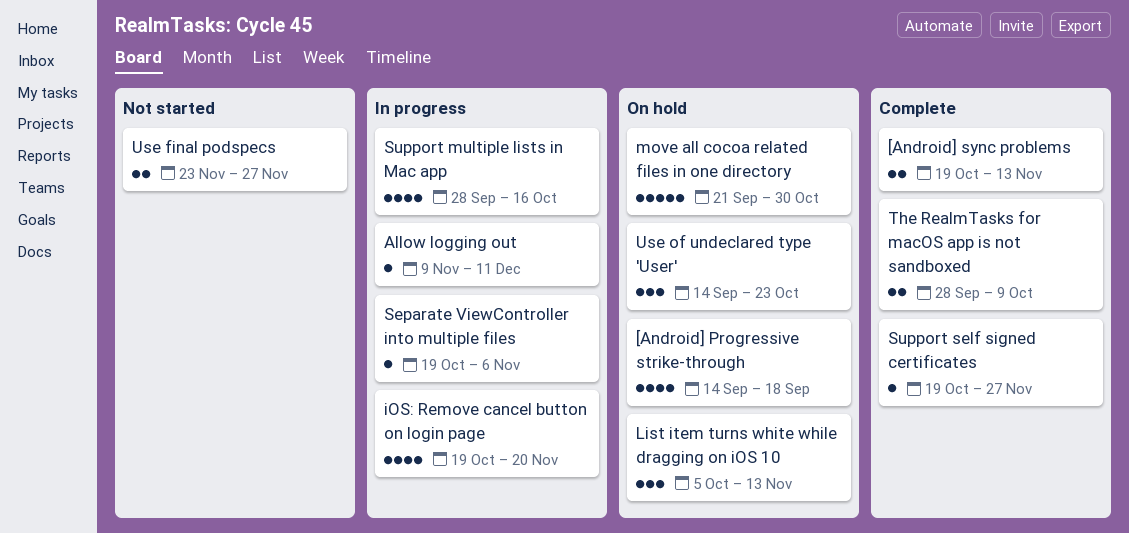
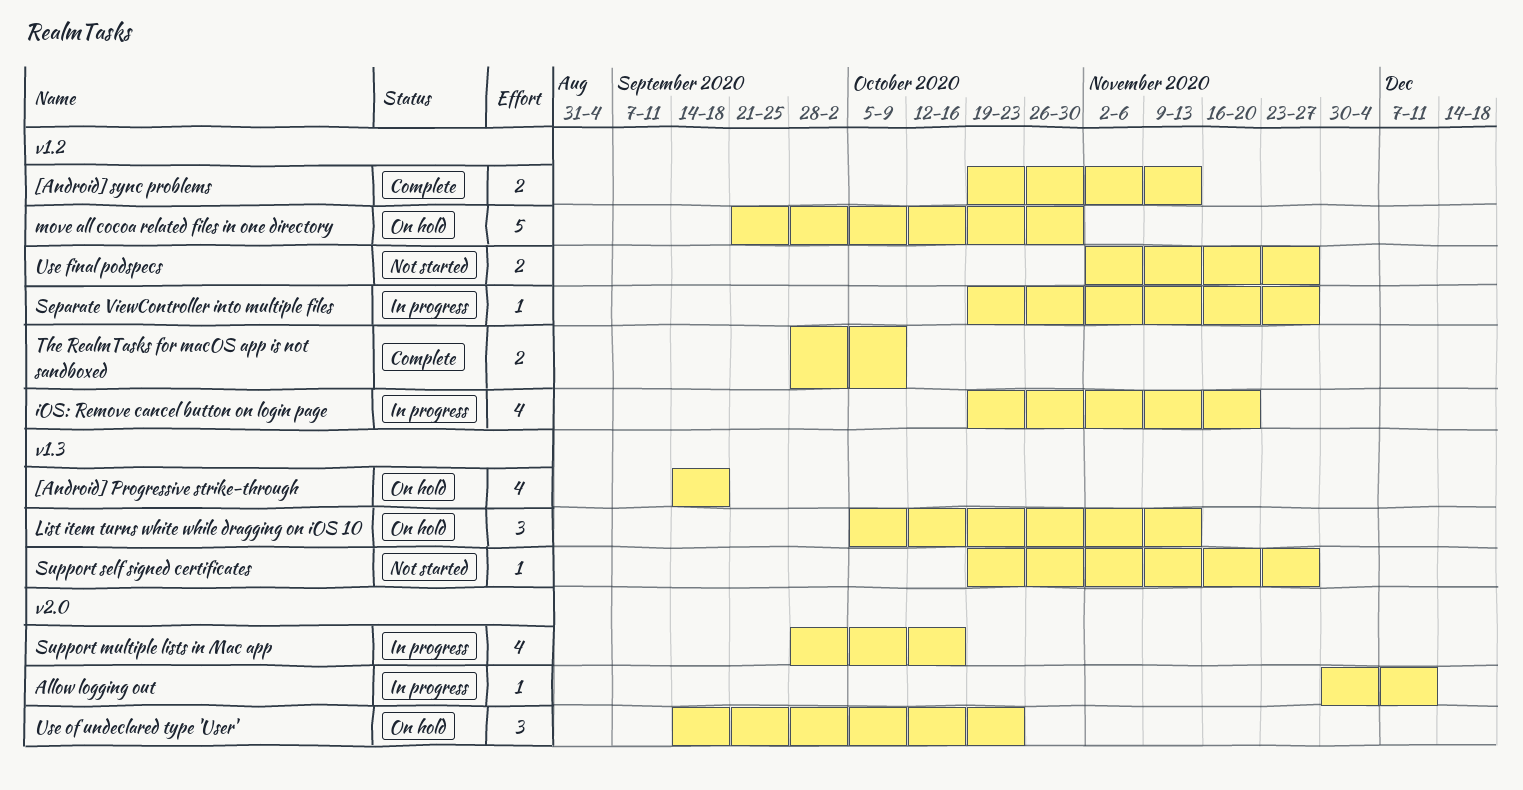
Allow logging out, start: Nov 9 -> Nov 30
Separate ViewController into multiple files, due: Nov 6 -> Nov 27
Support self signed certificates, status: Complete -> Not started
Use final podspecs, start: Nov 23 -> Nov 2

